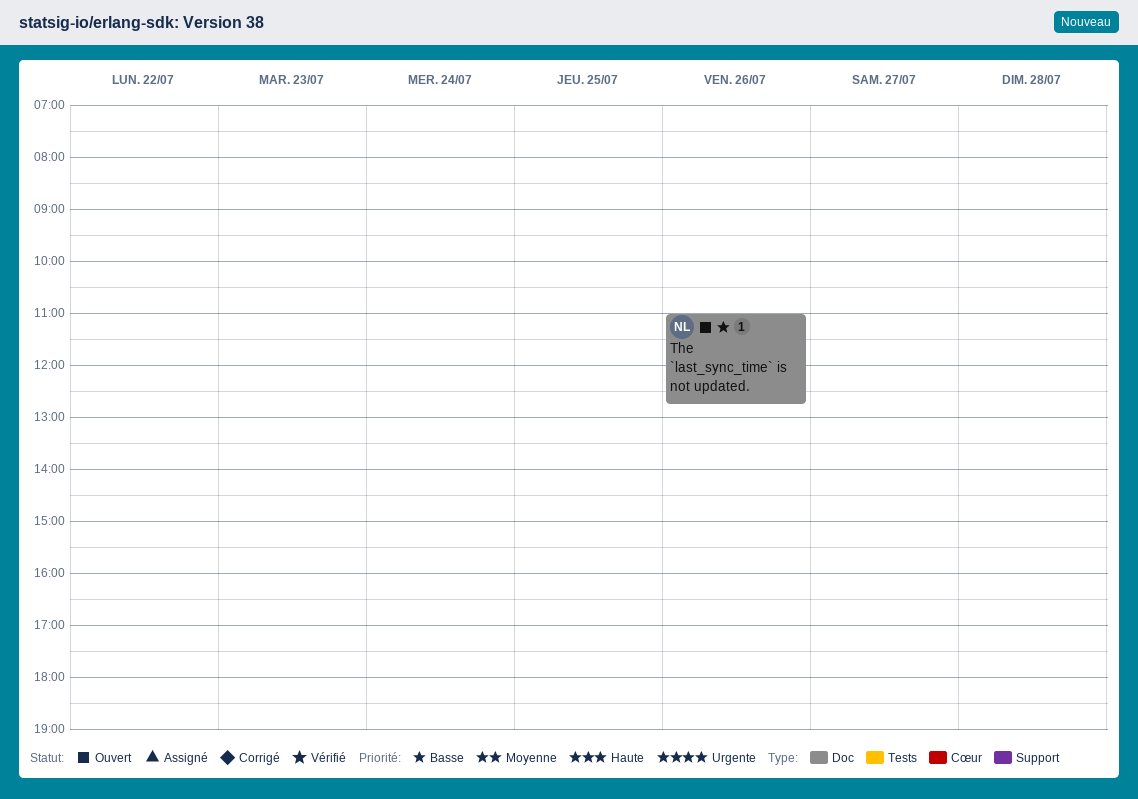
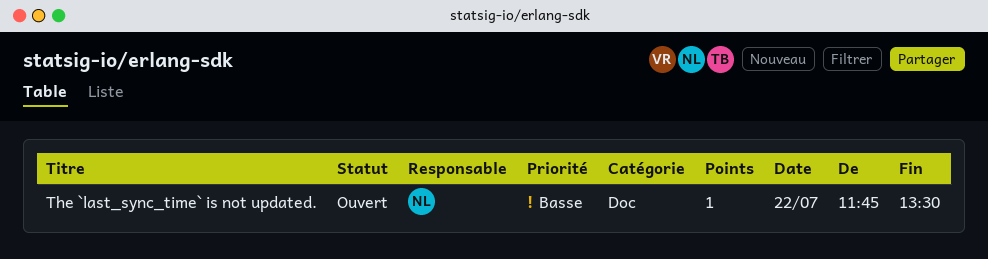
The `last_sync_time` is not updated., day: Jul 26 -> Jul 22
The `last_sync_time` is not updated., begins: 11:00 -> 11:45
The `last_sync_time` is not updated., ends: 12:45 -> 13:30

